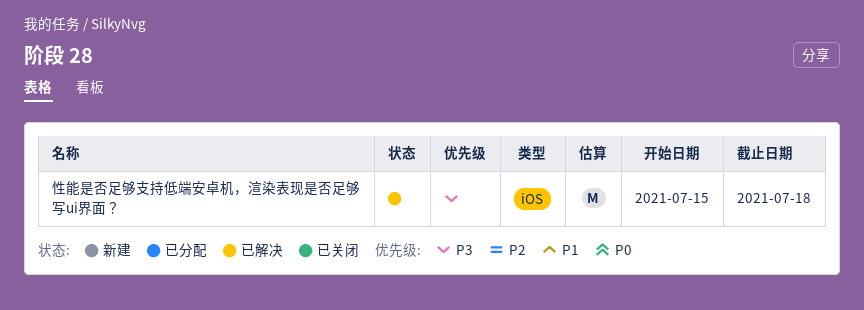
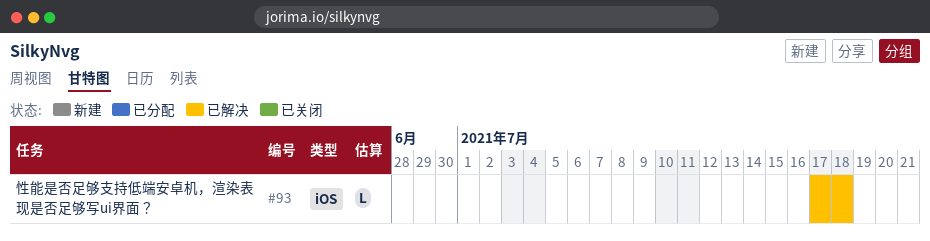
性能是否足够支持低端安卓机，渲染表现是否足够写ui界面？, estimate: M -> L
性能是否足够支持低端安卓机，渲染表现是否足够写ui界面？, start: Jul 15 -> Jul 17

